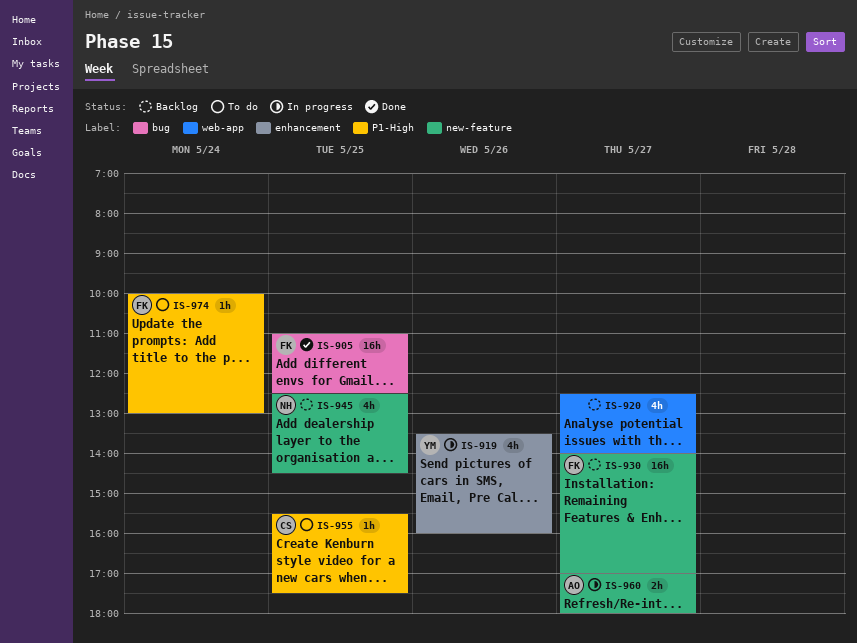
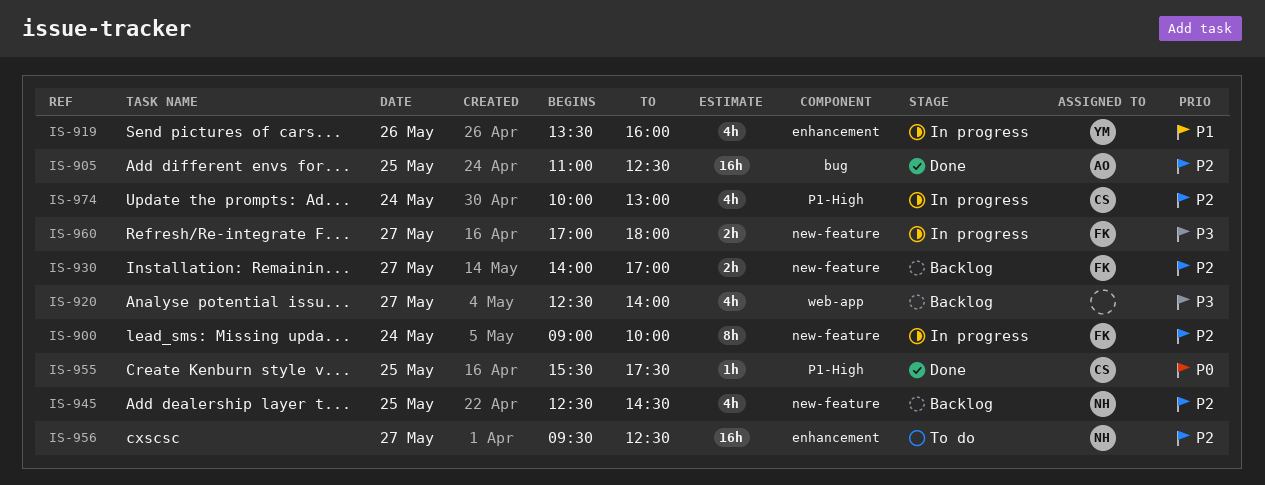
IS-900: none -> present
IS-905, owner: FK -> AO
IS-930, estimate: 16h -> 2h
IS-955, status: To do -> Done
IS-956: none -> present
IS-960, owner: AO -> FK
IS-974, status: To do -> In progress
IS-974, owner: FK -> CS
IS-974, estimate: 1h -> 4h

